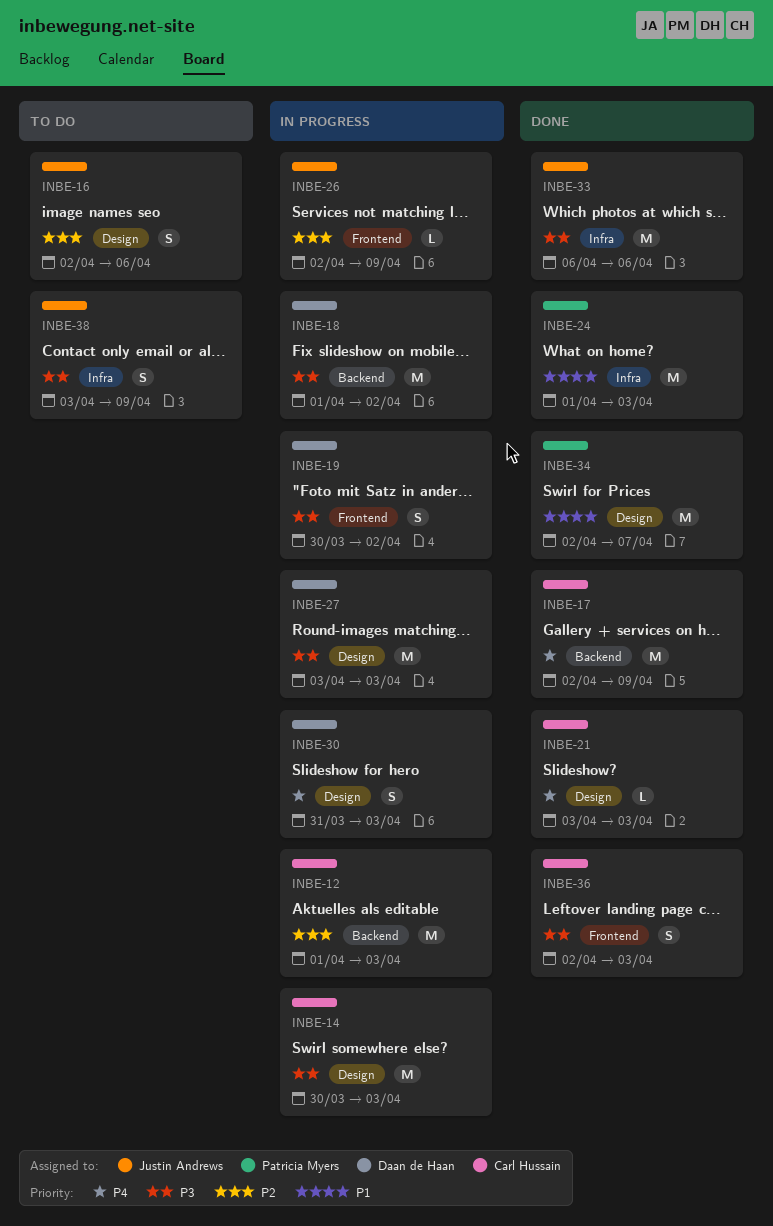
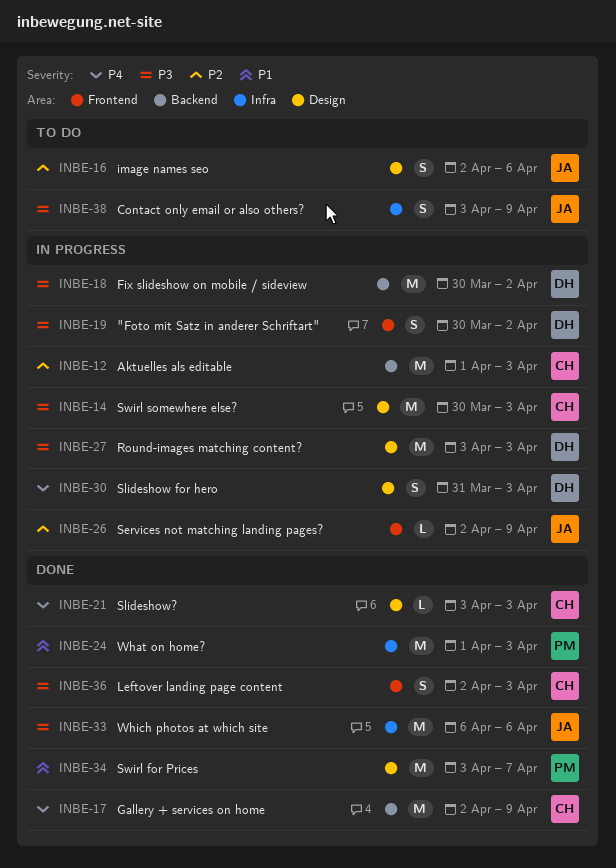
INBE-18, start: Apr 1 -> Mar 30
INBE-34, start: Apr 2 -> Apr 3

